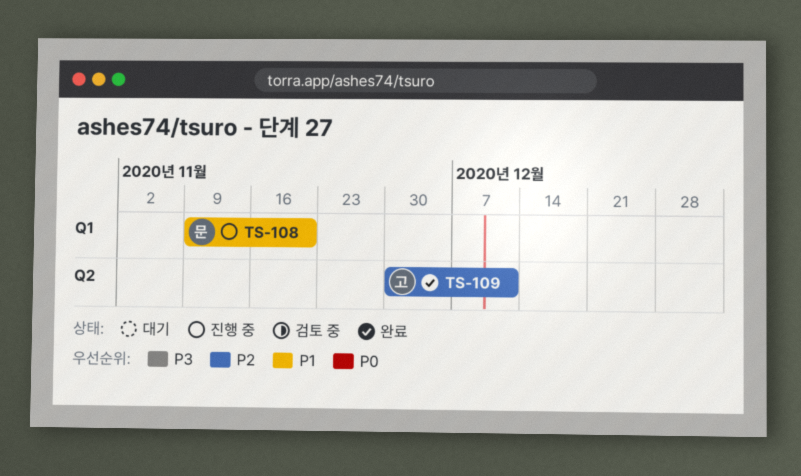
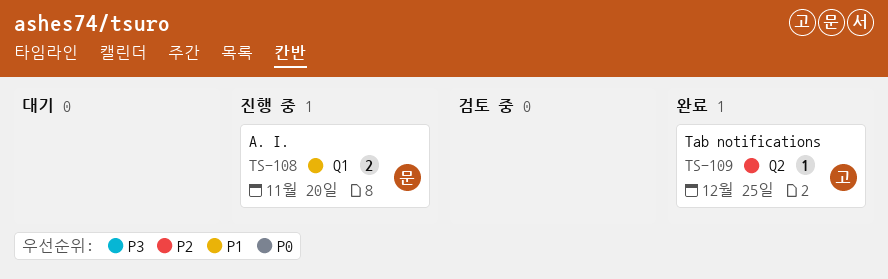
TS-109, due: Dec 11 -> Dec 25

